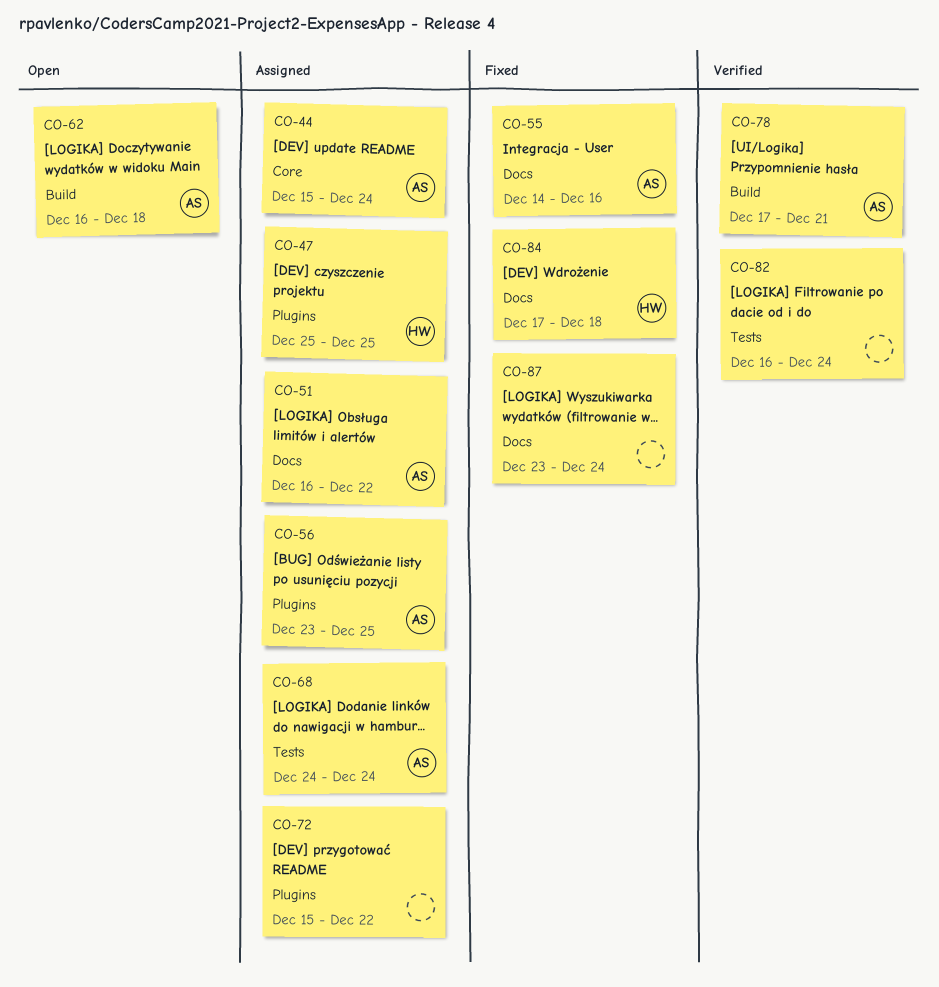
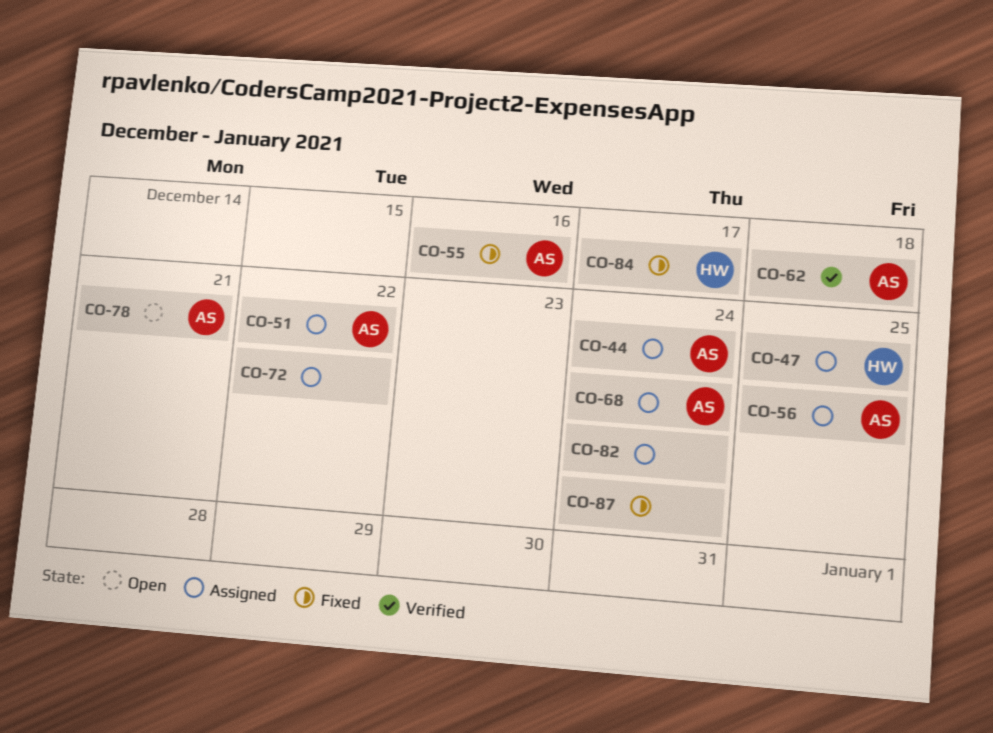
CO-62, status: Open -> Verified
CO-78, status: Verified -> Open
CO-82, status: Verified -> Assigned
CO-84, due: Dec 18 -> Dec 17

